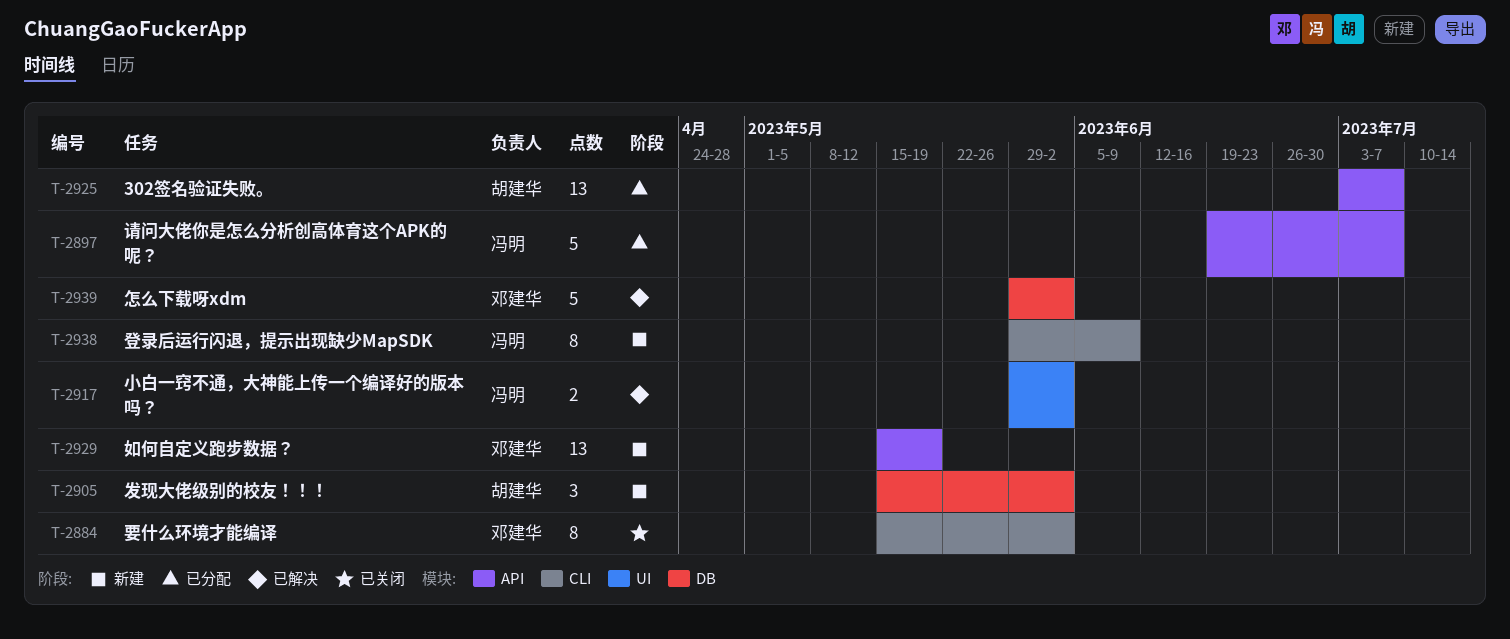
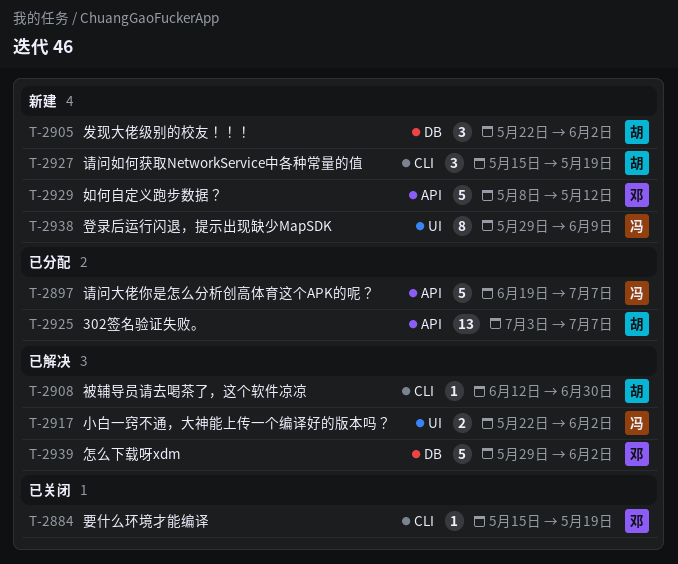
T-2884, estimate: 8 -> 1
T-2884, due: Jun 2 -> May 19
T-2905, start: May 15 -> May 22
T-2908: none -> present
T-2917, start: May 29 -> May 22
T-2927: none -> present
T-2929, estimate: 13 -> 5
T-2929, start: May 15 -> May 8
T-2929, due: May 19 -> May 12
T-2938, label: CLI -> UI

